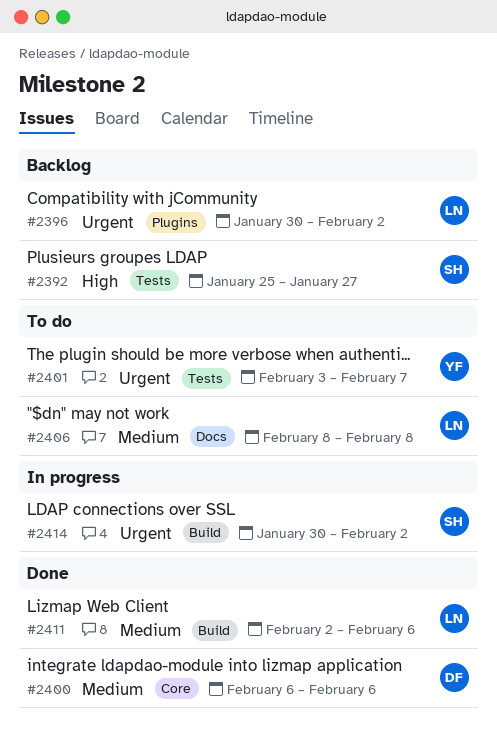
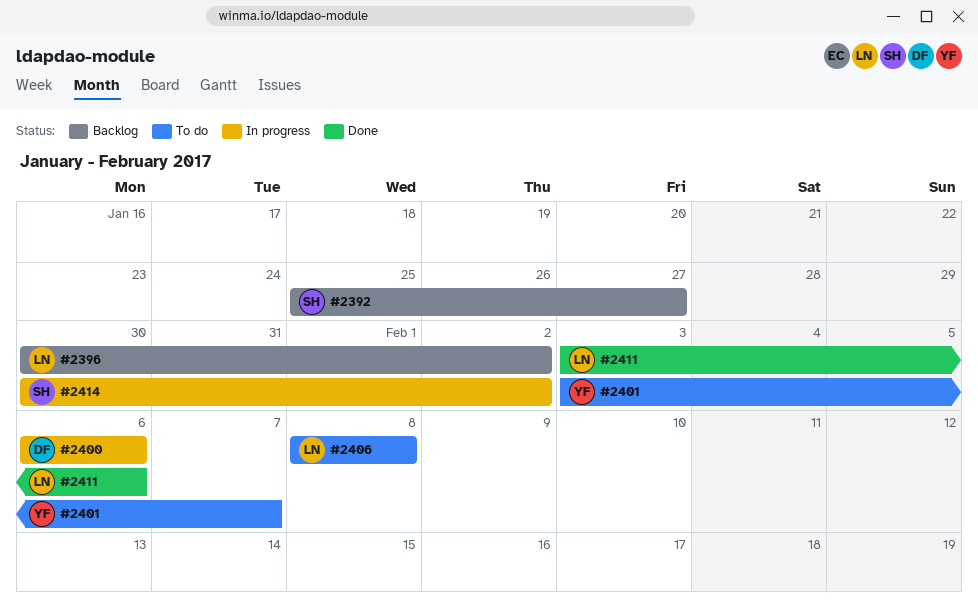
#2400, status: Done -> In progress
#2411, start: Feb 2 -> Feb 3

